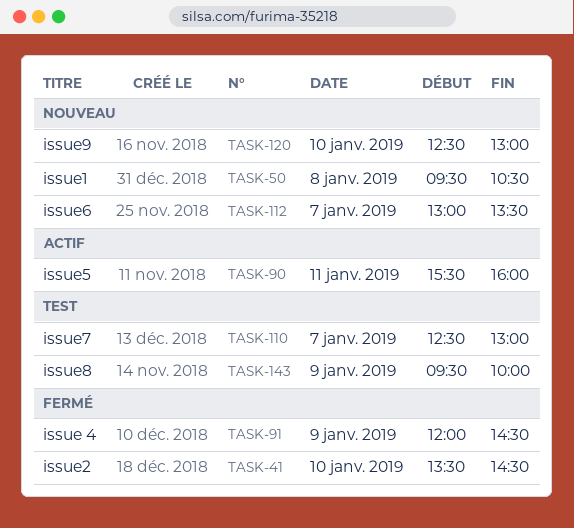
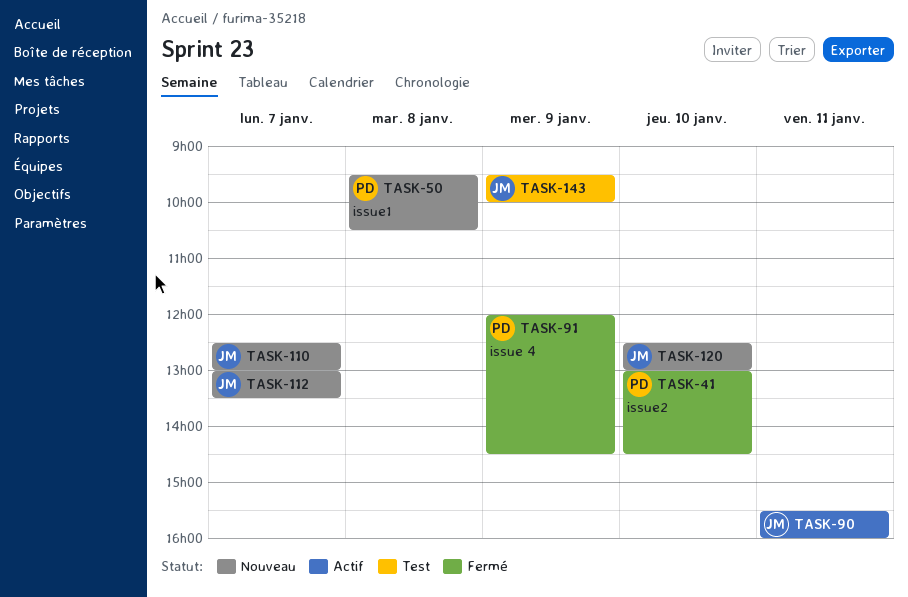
TASK-41, begins: 13:30 -> 13:00
TASK-110, status: Test -> Nouveau

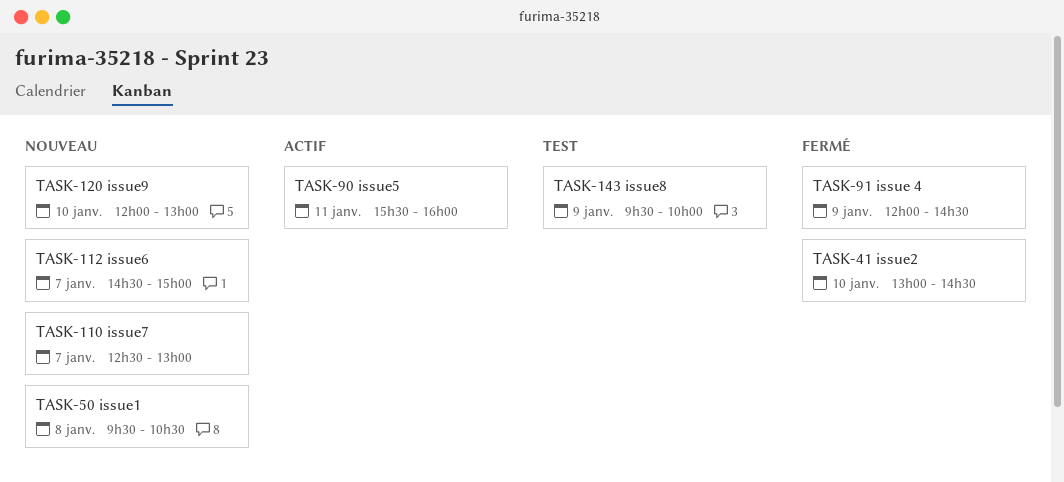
TASK-112, begins: 13:00 -> 14:30
TASK-112, ends: 13:30 -> 15:00
TASK-120, begins: 12:30 -> 12:00

